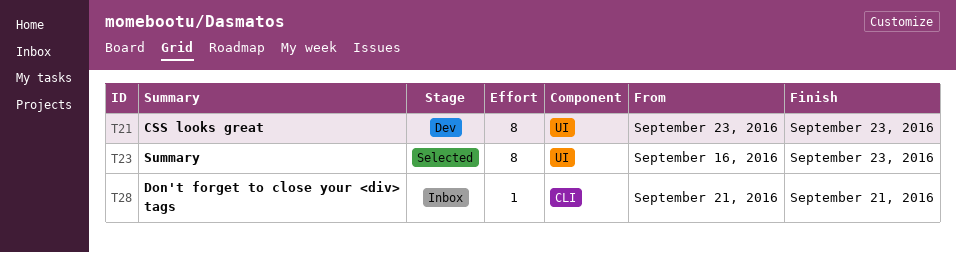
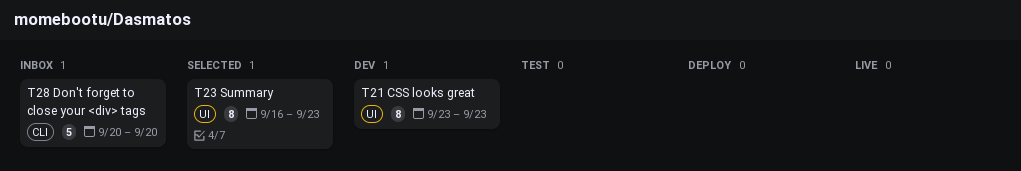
T28, estimate: 1 -> 5
T28, start: Sep 21 -> Sep 20
T28, due: Sep 21 -> Sep 20

